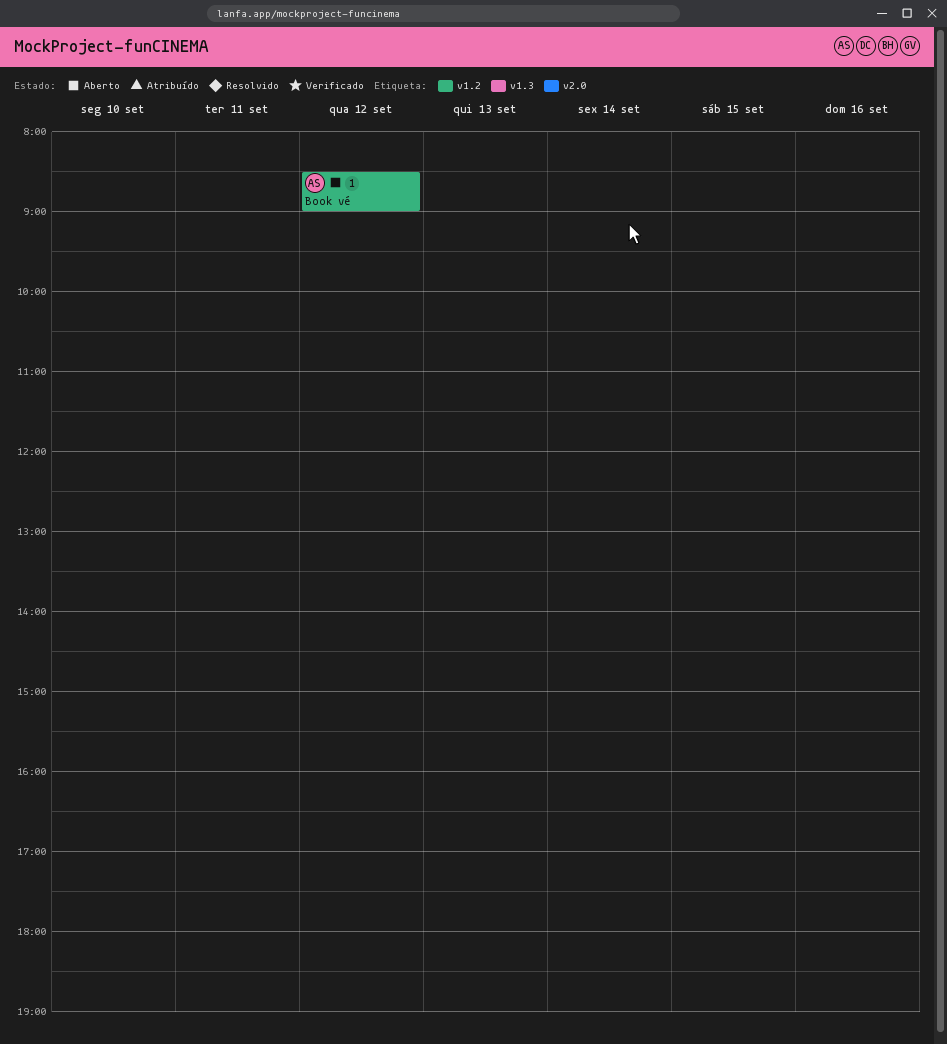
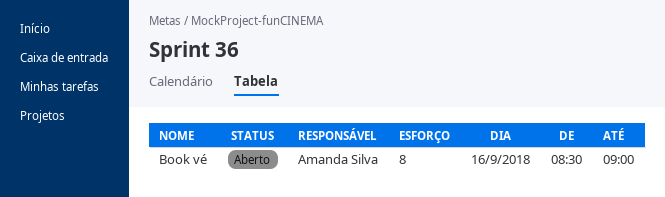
Book vé, estimate: 1 -> 8
Book vé, day: Sep 12 -> Sep 16

